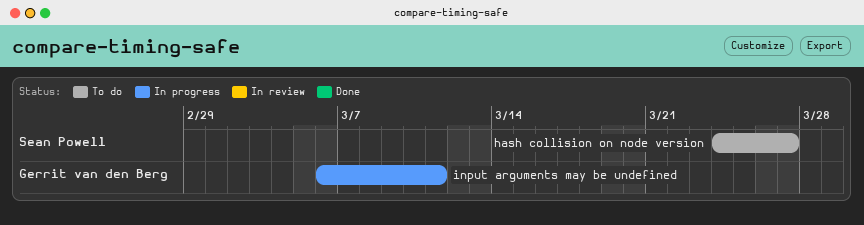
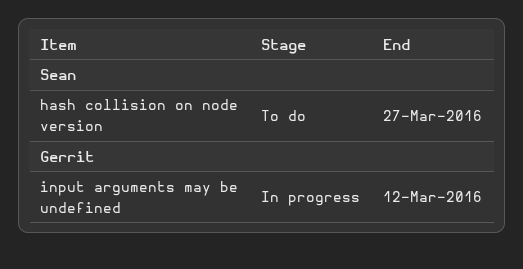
input arguments may be undefined, due: Mar 11 -> Mar 12

